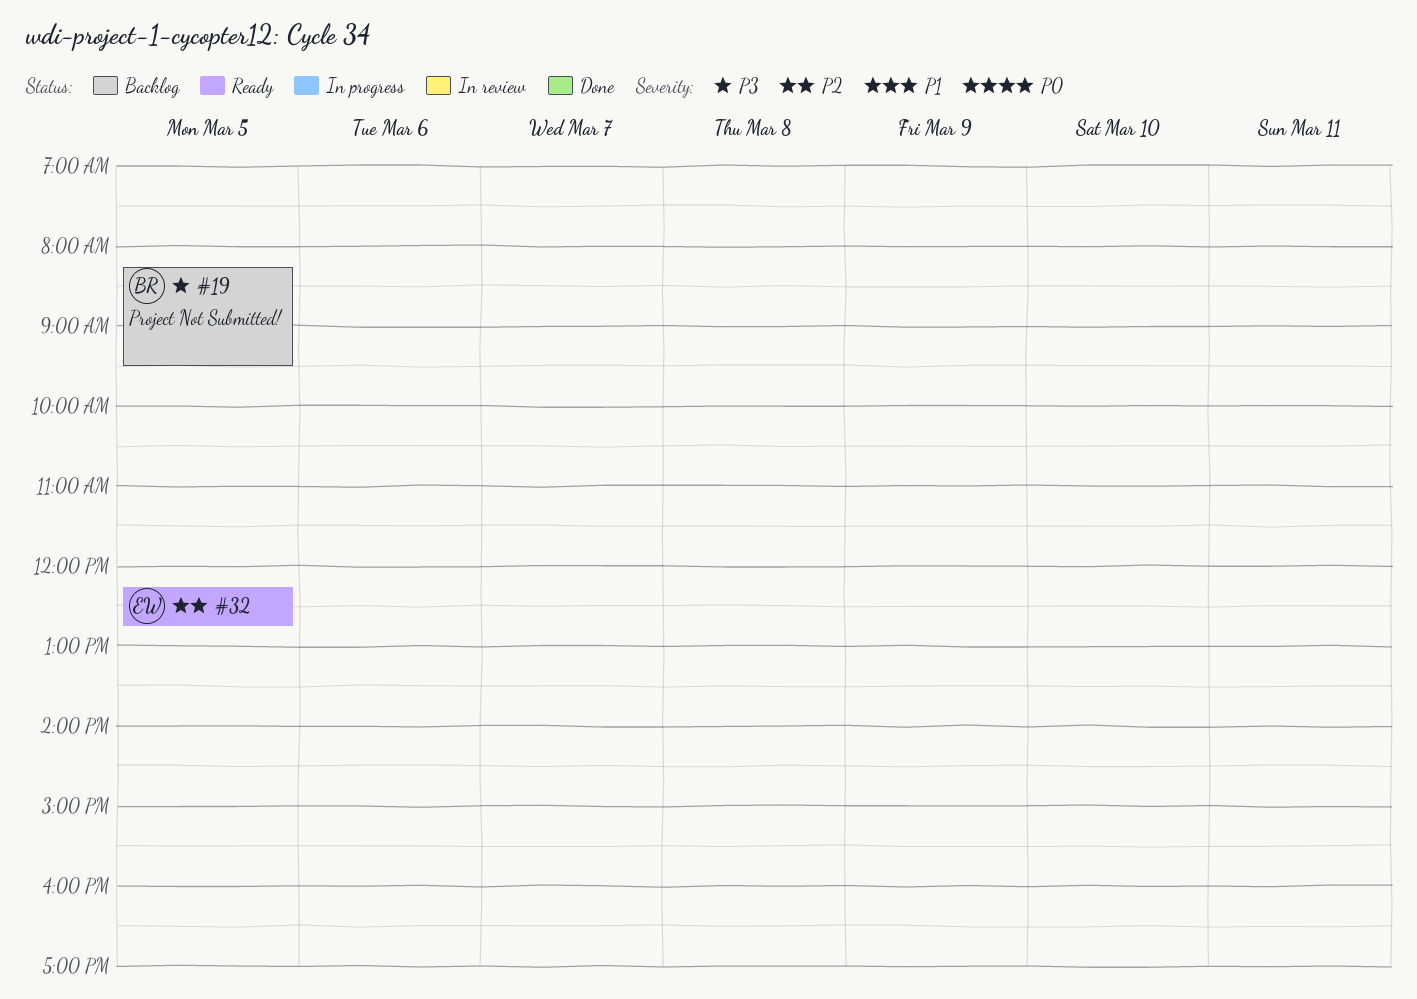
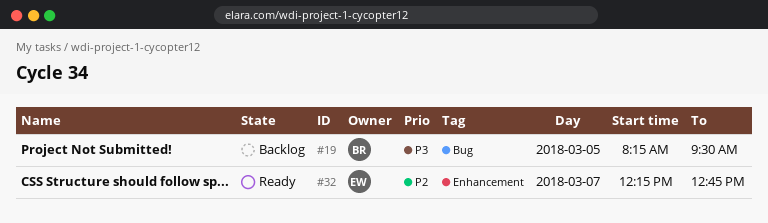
#32, day: Mar 5 -> Mar 7

